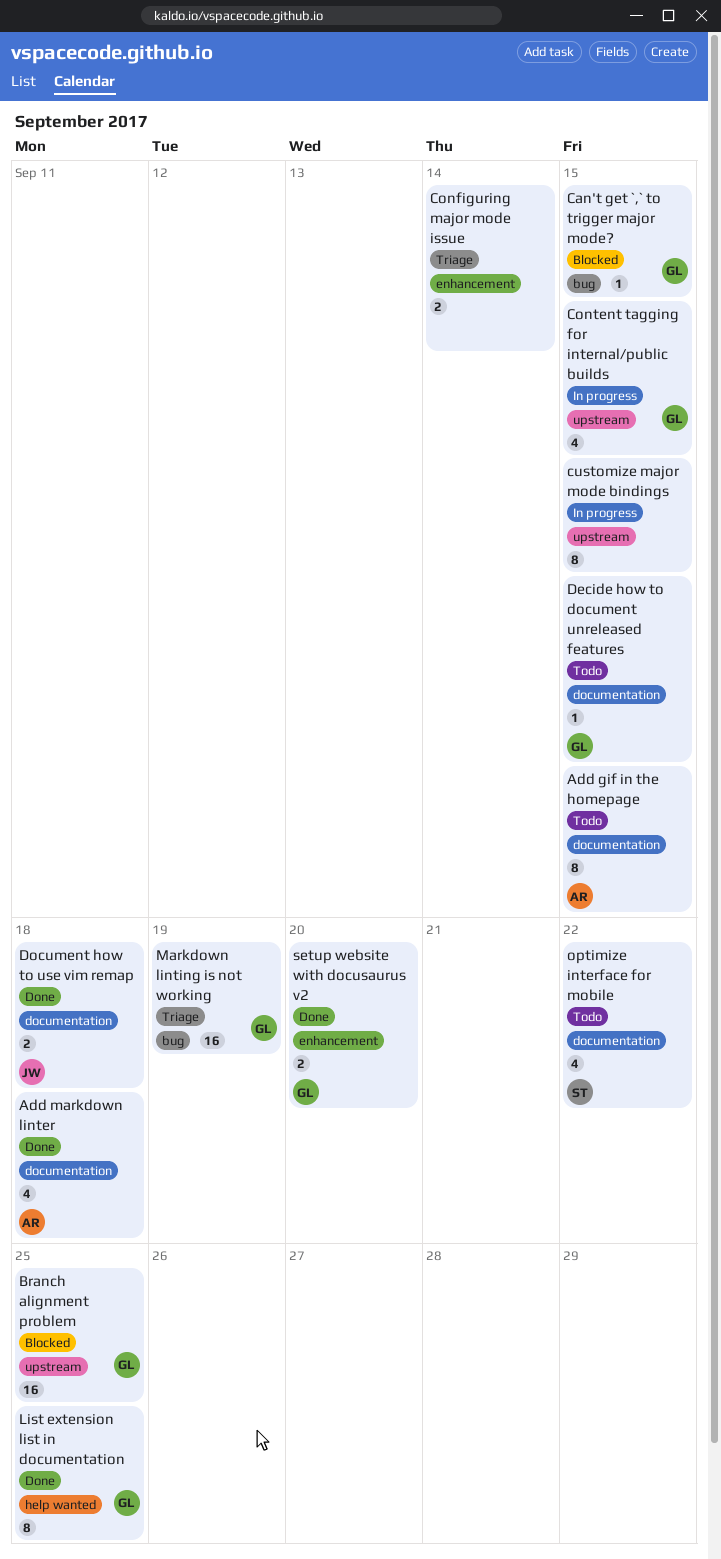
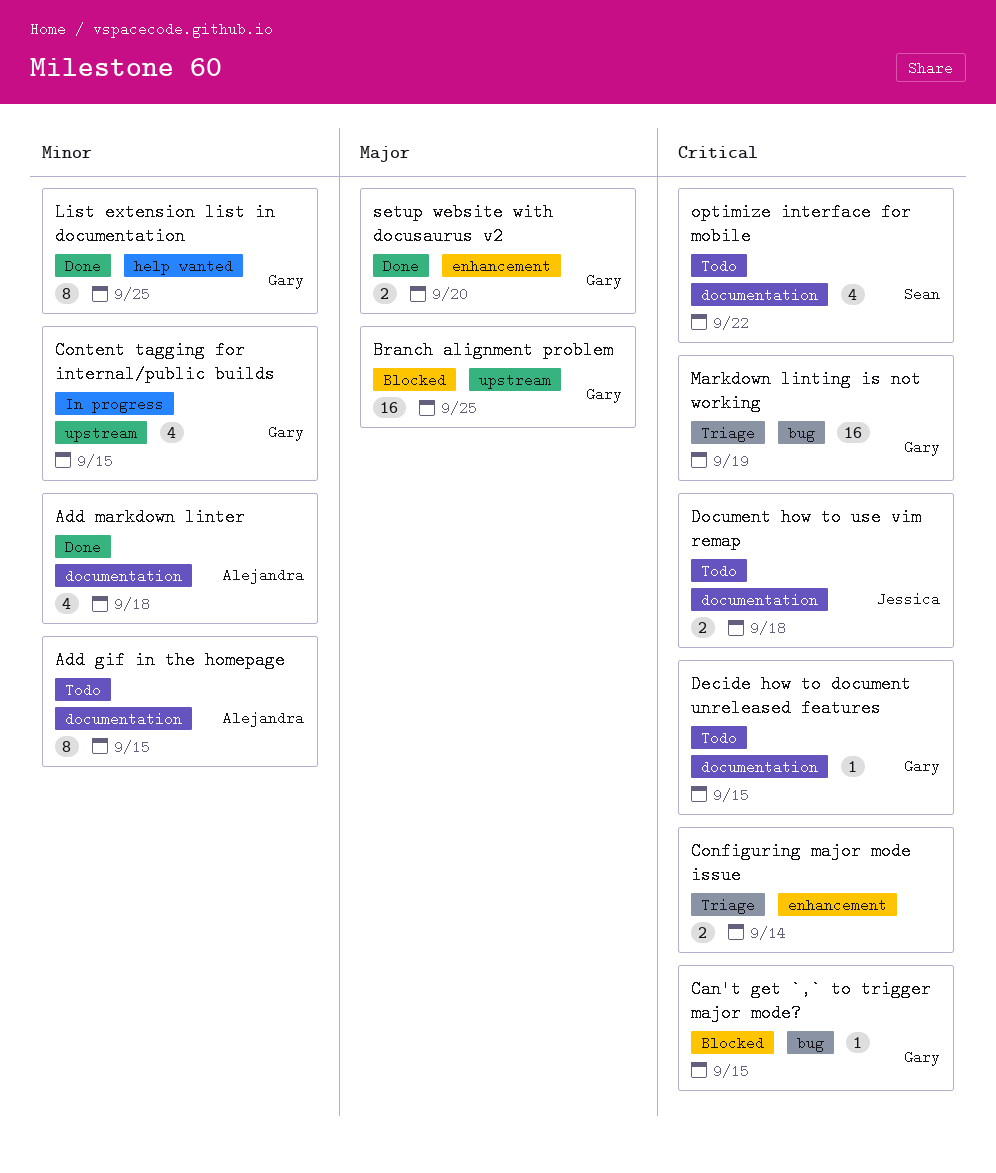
customize major mode bindings: present -> none
Document how to use vim remap, status: Done -> Todo

